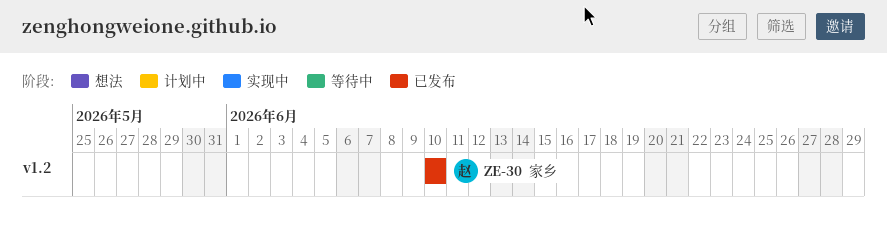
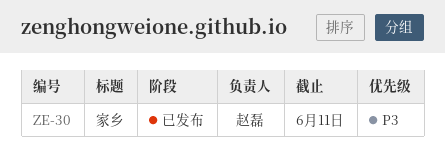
ZE-30, due: Jun 10 -> Jun 11

